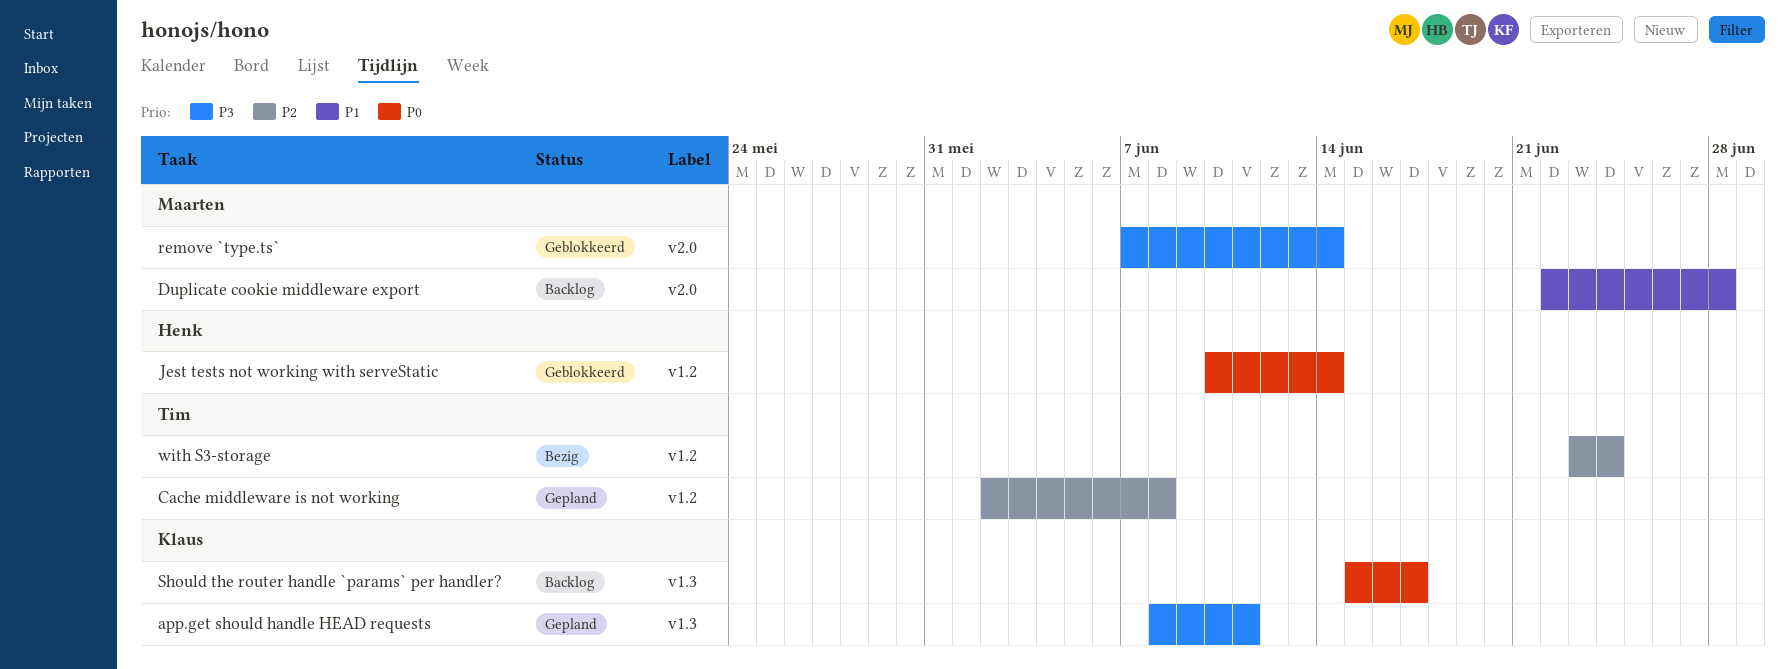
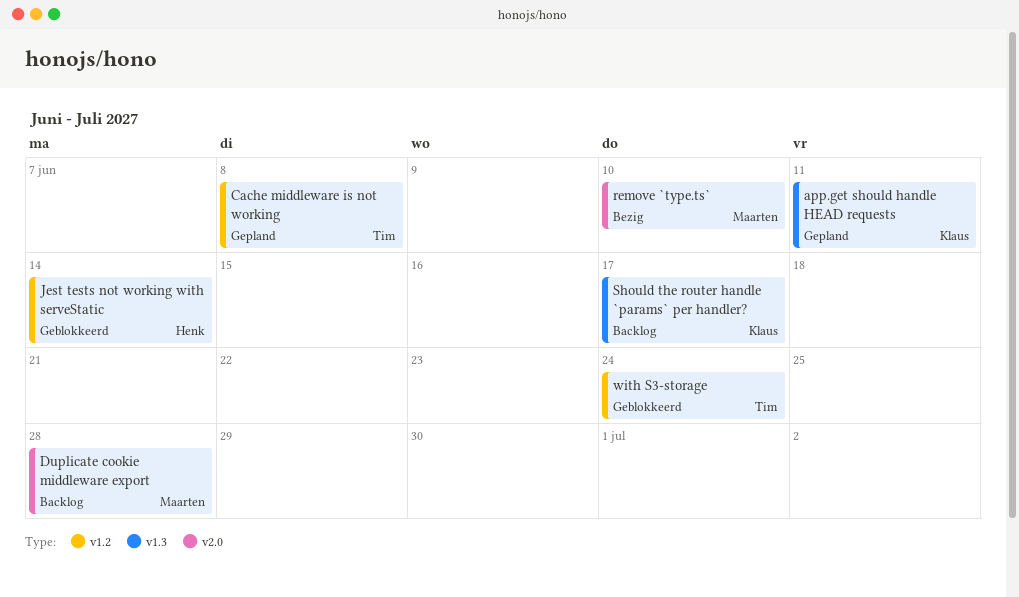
remove `type.ts`, status: Geblokkeerd -> Bezig
remove `type.ts`, due: Jun 14 -> Jun 10
with S3-storage, status: Bezig -> Geblokkeerd

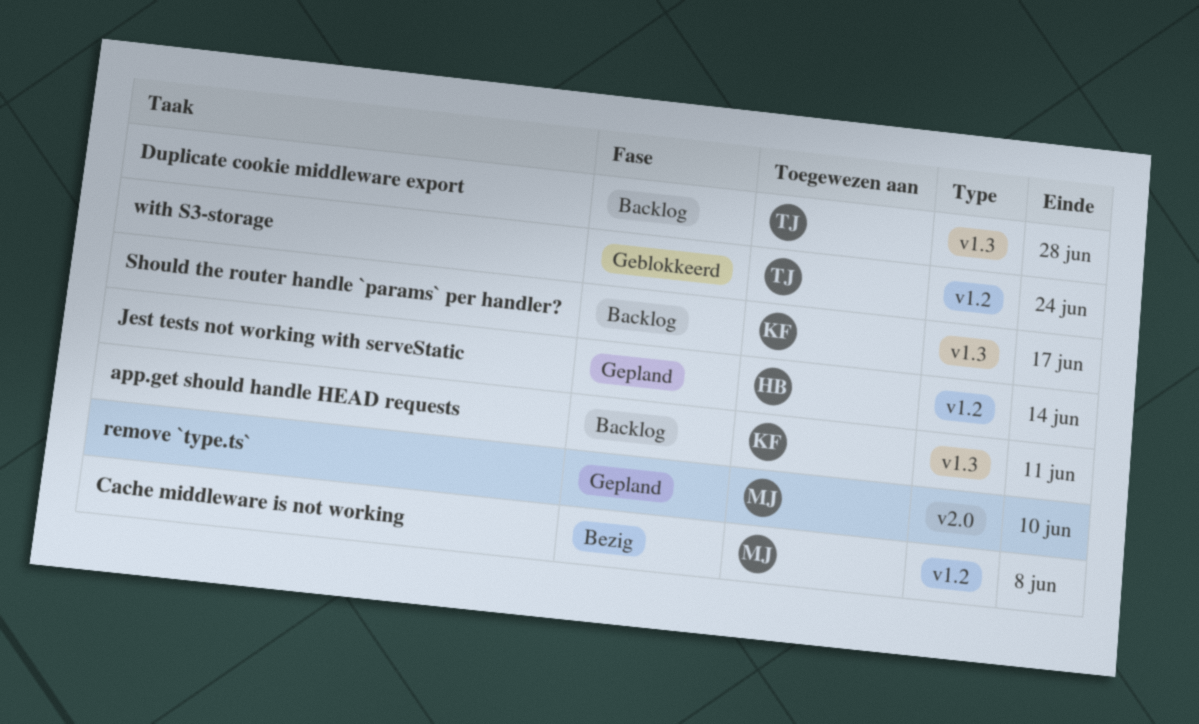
app.get should handle HEAD requests, status: Gepland -> Backlog
Cache middleware is not working, status: Gepland -> Bezig
Cache middleware is not working, owner: Tim -> Maarten
Duplicate cookie middleware export, owner: Maarten -> Tim
Duplicate cookie middleware export, label: v2.0 -> v1.3
Jest tests not working with serveStatic, status: Geblokkeerd -> Gepland
remove `type.ts`, status: Bezig -> Gepland

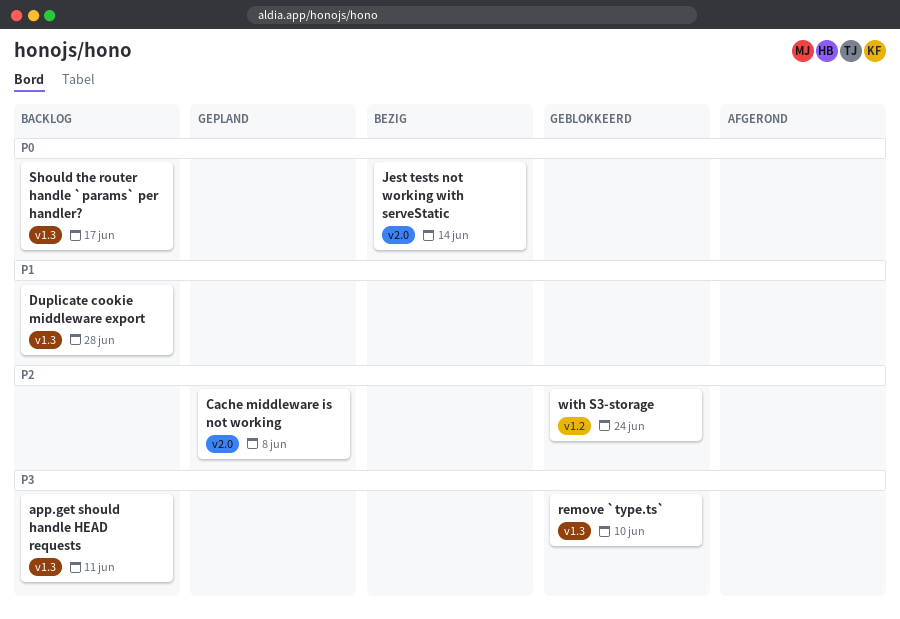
Cache middleware is not working, status: Bezig -> Gepland
Cache middleware is not working, label: v1.2 -> v2.0
Jest tests not working with serveStatic, status: Gepland -> Bezig
Jest tests not working with serveStatic, label: v1.2 -> v2.0
remove `type.ts`, status: Gepland -> Geblokkeerd
remove `type.ts`, label: v2.0 -> v1.3

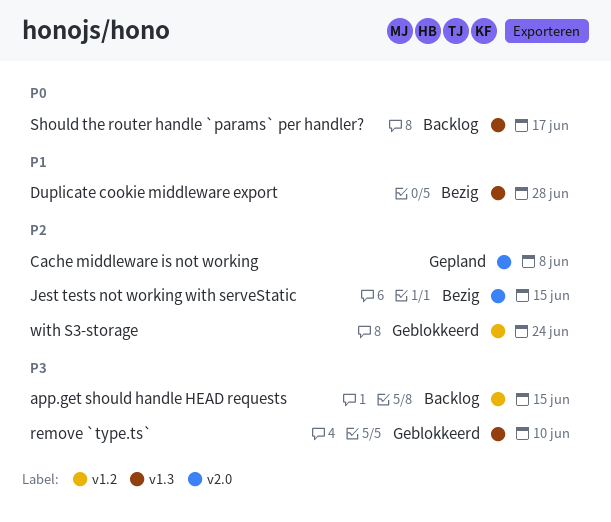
app.get should handle HEAD requests, label: v1.3 -> v1.2
app.get should handle HEAD requests, due: Jun 11 -> Jun 15
Duplicate cookie middleware export, status: Backlog -> Bezig
Jest tests not working with serveStatic, priority: P0 -> P2
Jest tests not working with serveStatic, due: Jun 14 -> Jun 15

